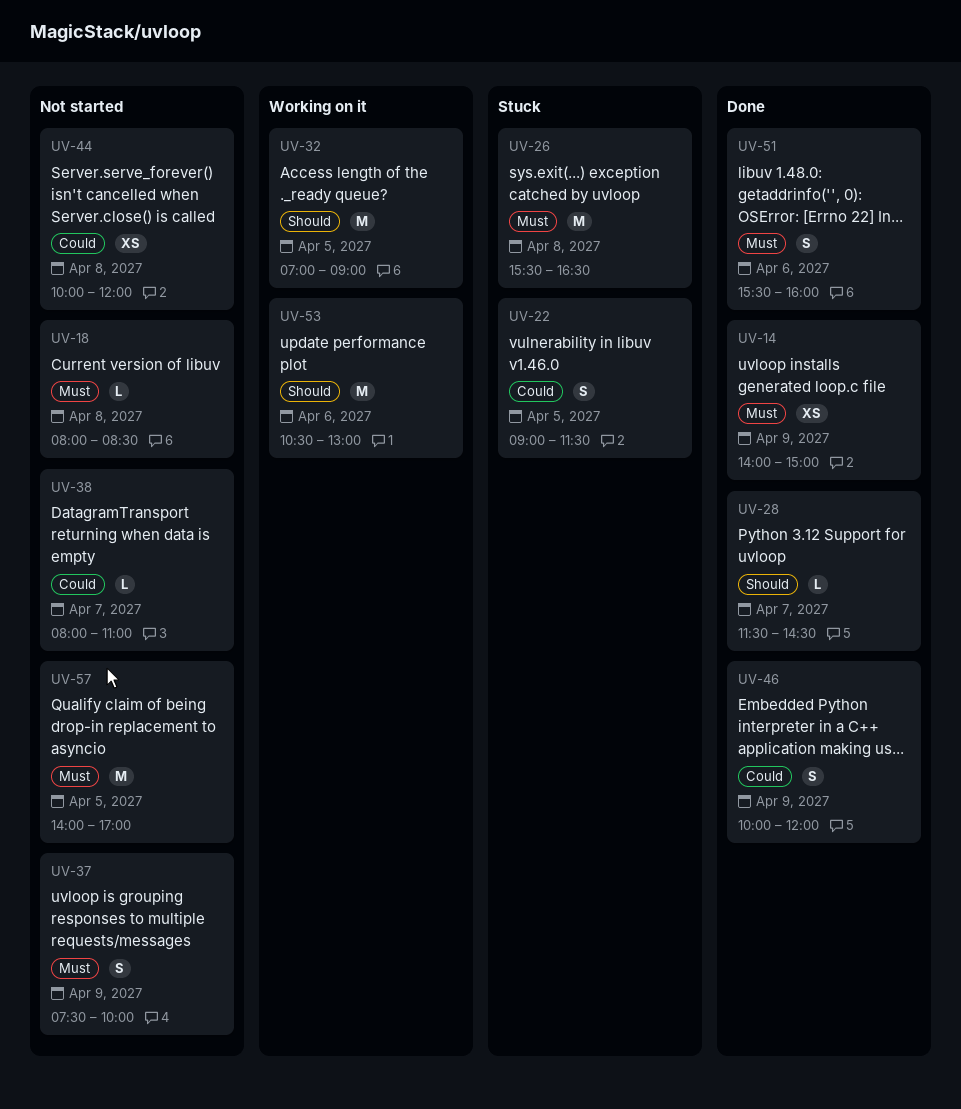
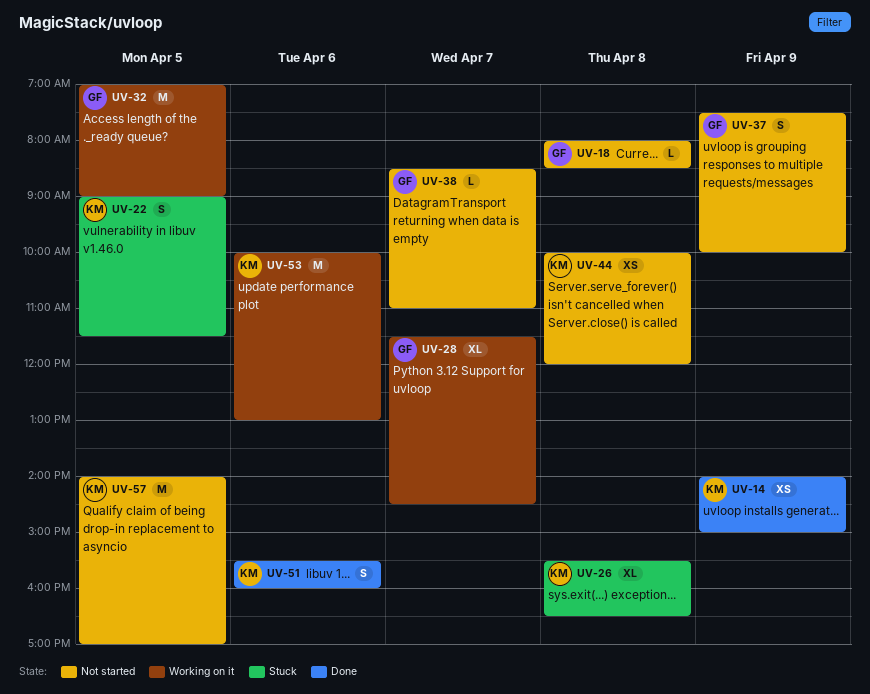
UV-26, estimate: M -> XL
UV-28, status: Done -> Working on it
UV-28, estimate: L -> XL
UV-38, begins: 08:00 -> 08:30
UV-46: present -> none
UV-53, begins: 10:30 -> 10:00

